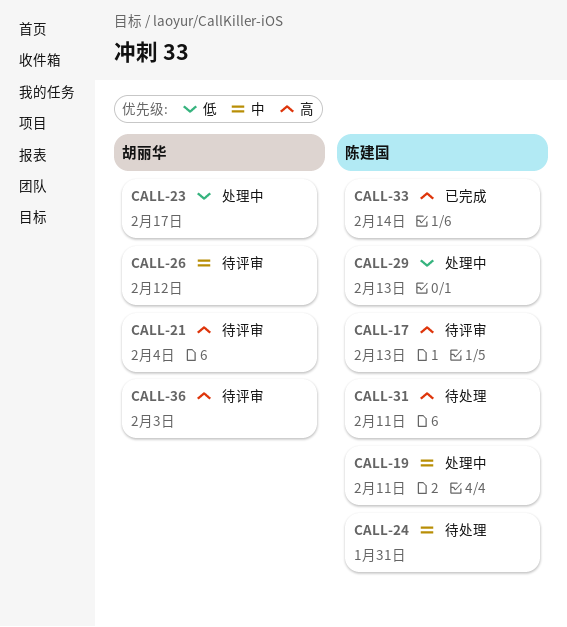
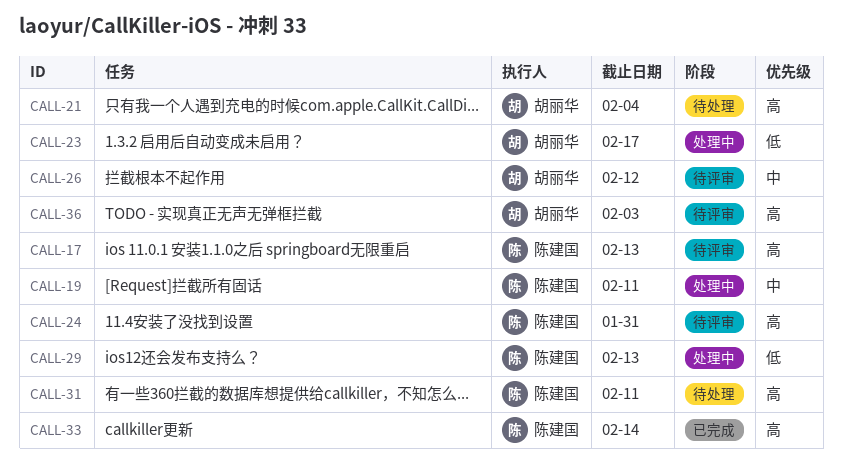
CALL-21, status: 待评审 -> 待处理
CALL-24, status: 待处理 -> 待评审
CALL-24, priority: 中 -> 高

